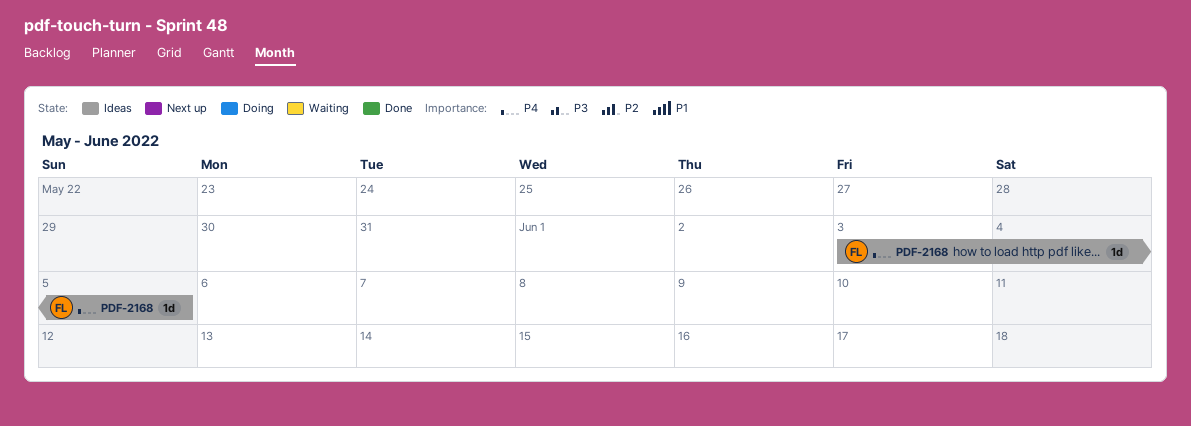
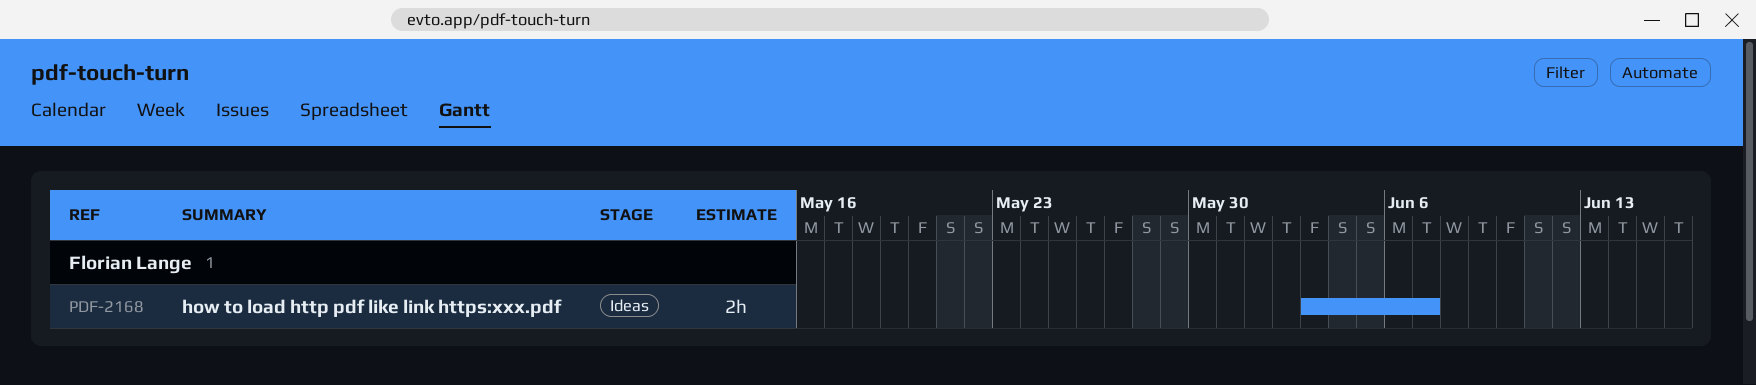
PDF-2168, estimate: 1d -> 2h
PDF-2168, due: Jun 5 -> Jun 7

